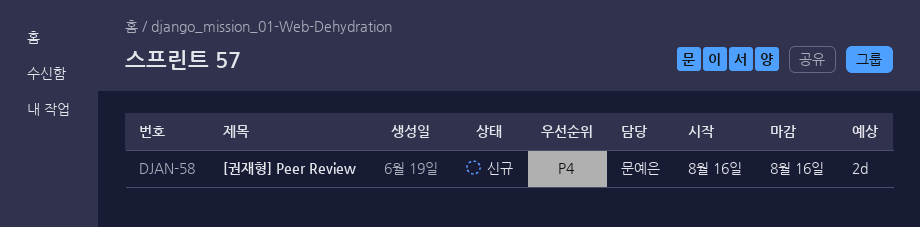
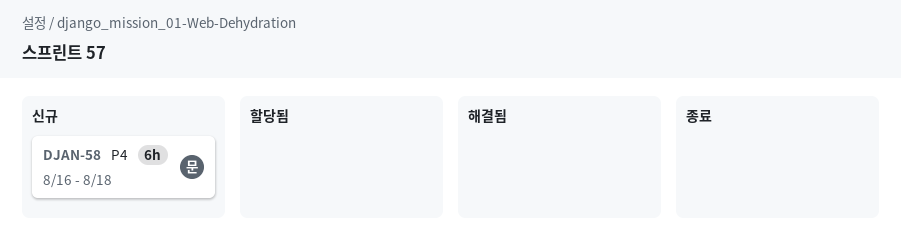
DJAN-58, estimate: 2d -> 6h
DJAN-58, due: Aug 16 -> Aug 18

